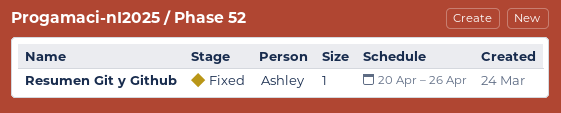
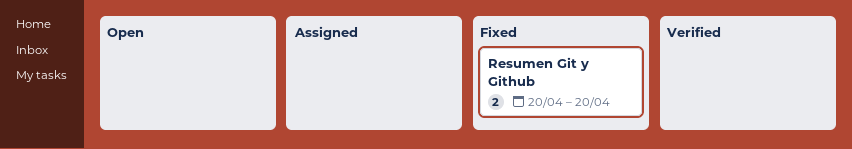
Resumen Git y Github, estimate: 1 -> 2
Resumen Git y Github, due: Apr 26 -> Apr 20

